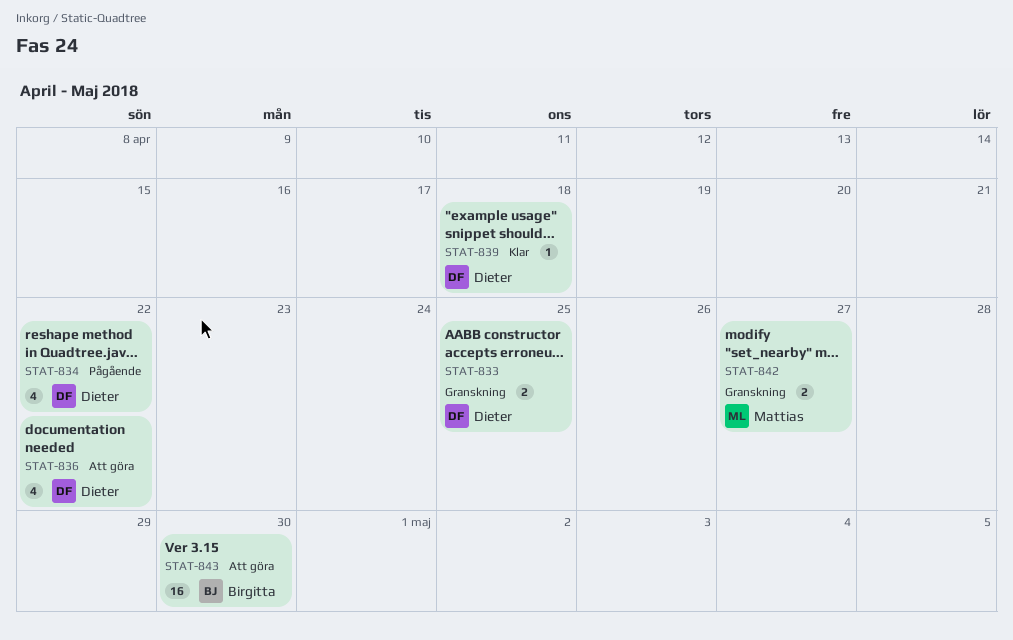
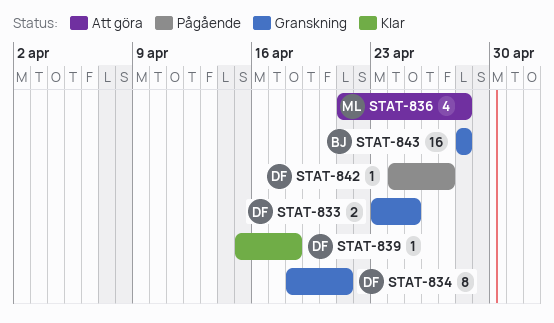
STAT-834, status: Pågående -> Granskning
STAT-834, estimate: 4 -> 8
STAT-834, due: Apr 22 -> Apr 21
STAT-836, owner: Dieter -> Mattias
STAT-836, due: Apr 22 -> Apr 28
STAT-842, status: Granskning -> Pågående
STAT-842, owner: Mattias -> Dieter
STAT-842, estimate: 2 -> 1
STAT-843, status: Att göra -> Granskning
STAT-843, due: Apr 30 -> Apr 28

